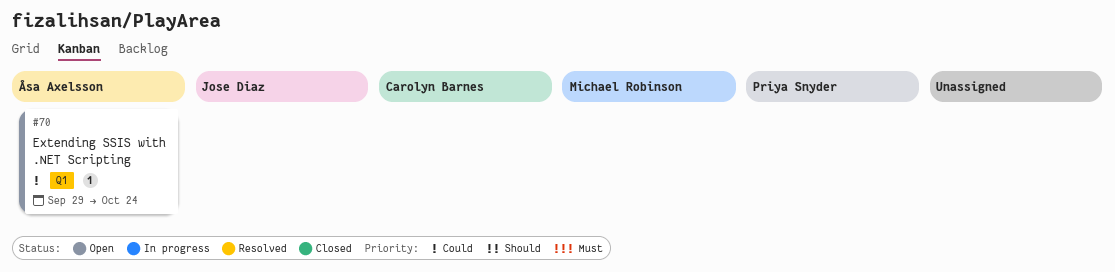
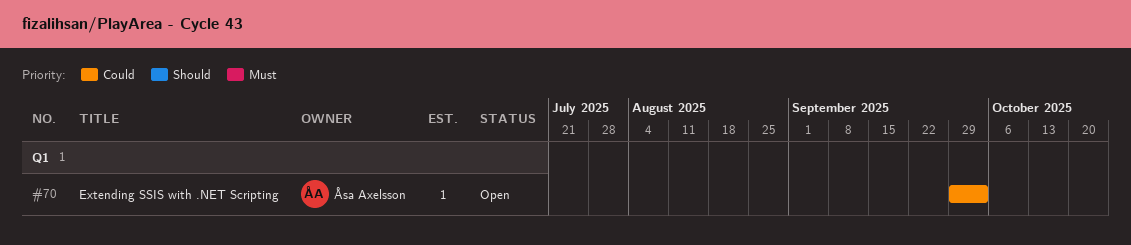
#70, due: Oct 24 -> Oct 3

